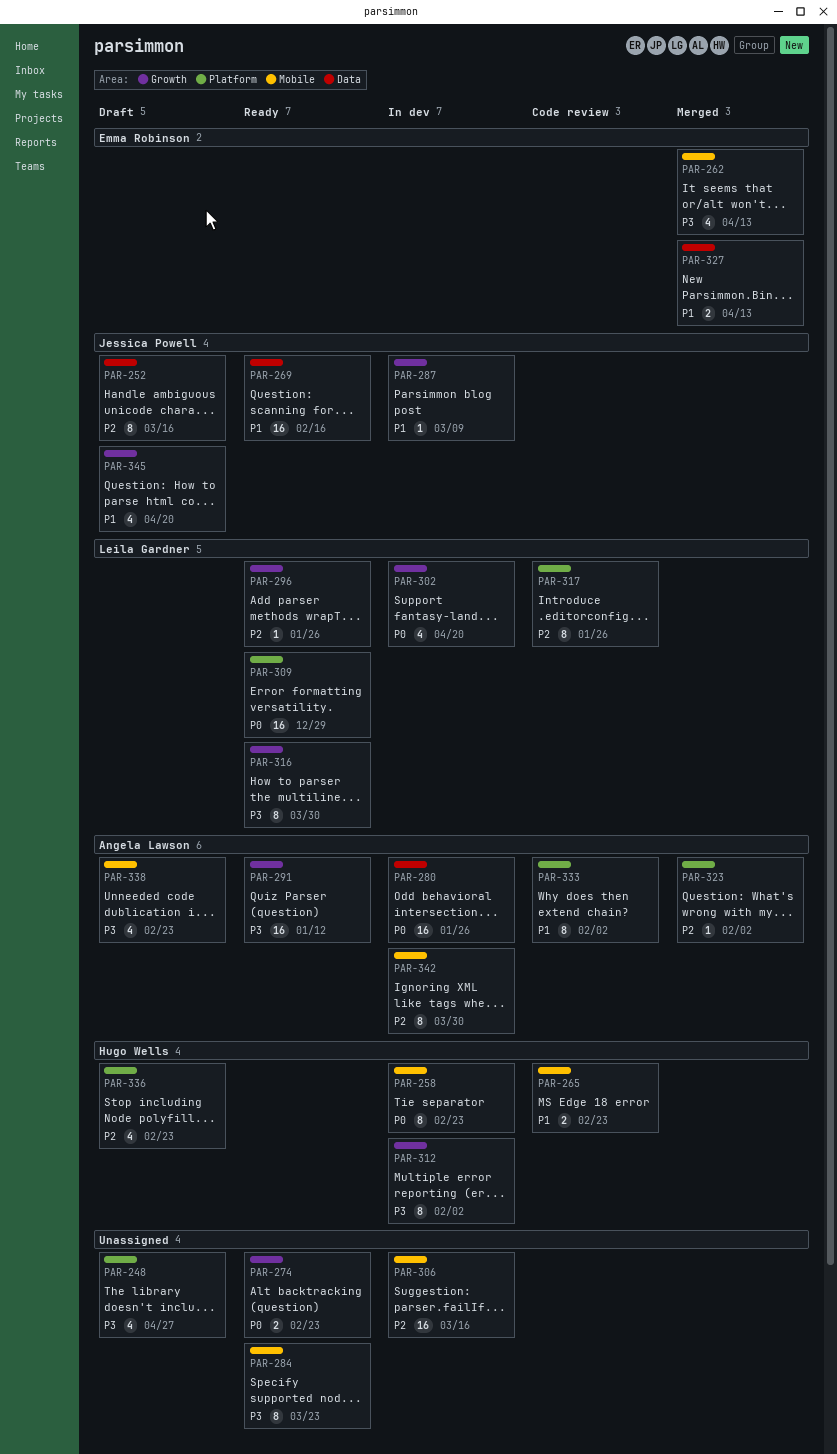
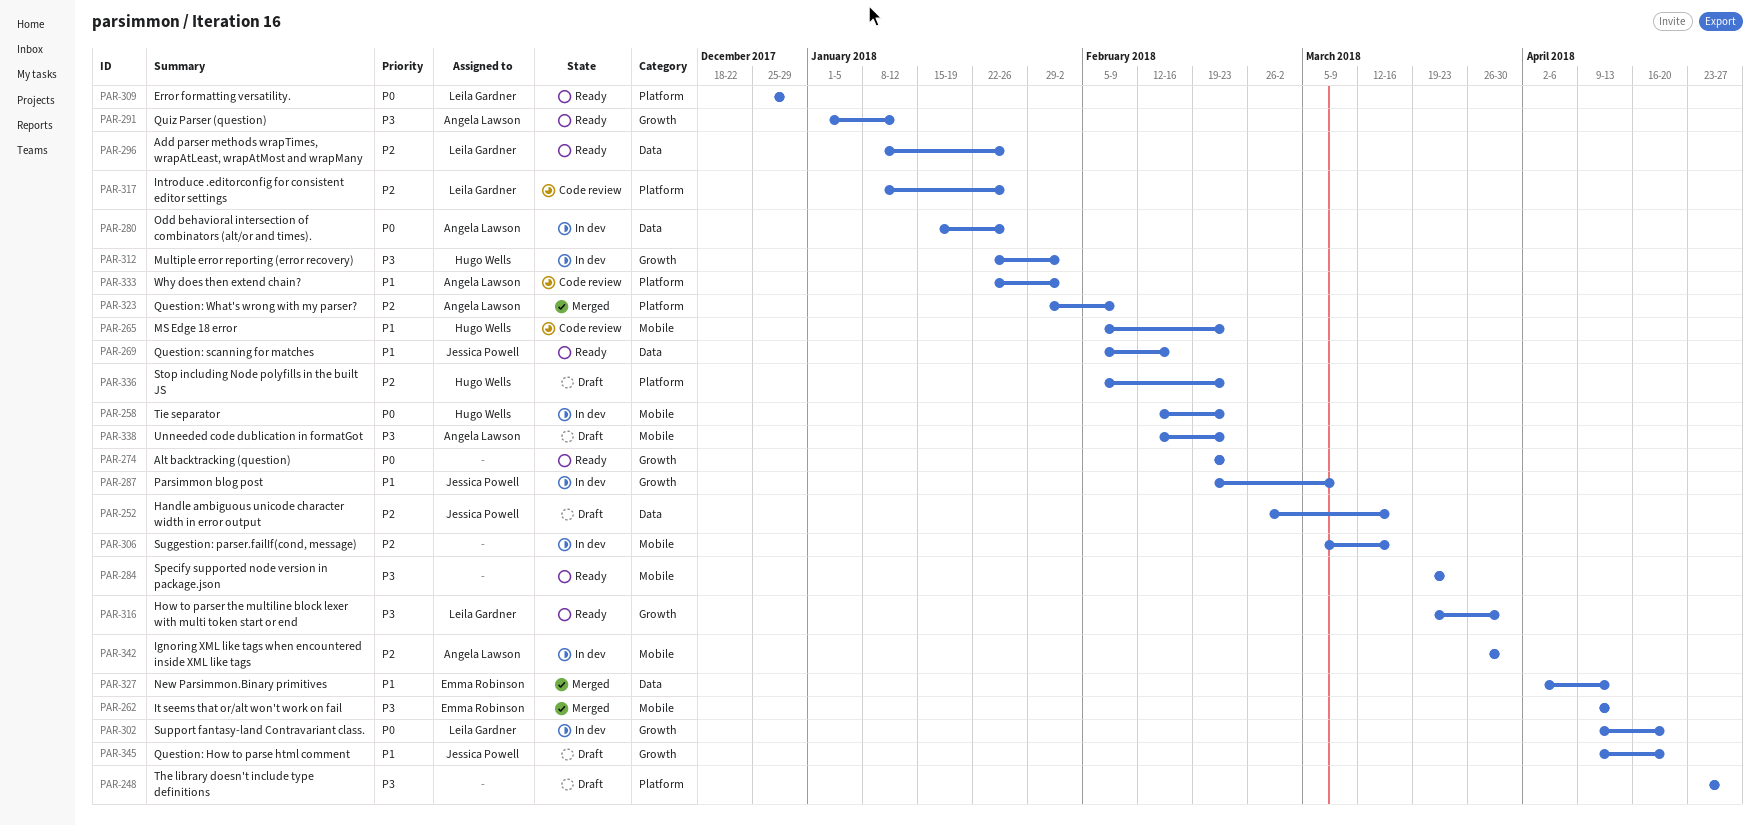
PAR-296, label: Growth -> Data
PAR-323, due: Feb 2 -> Feb 9

